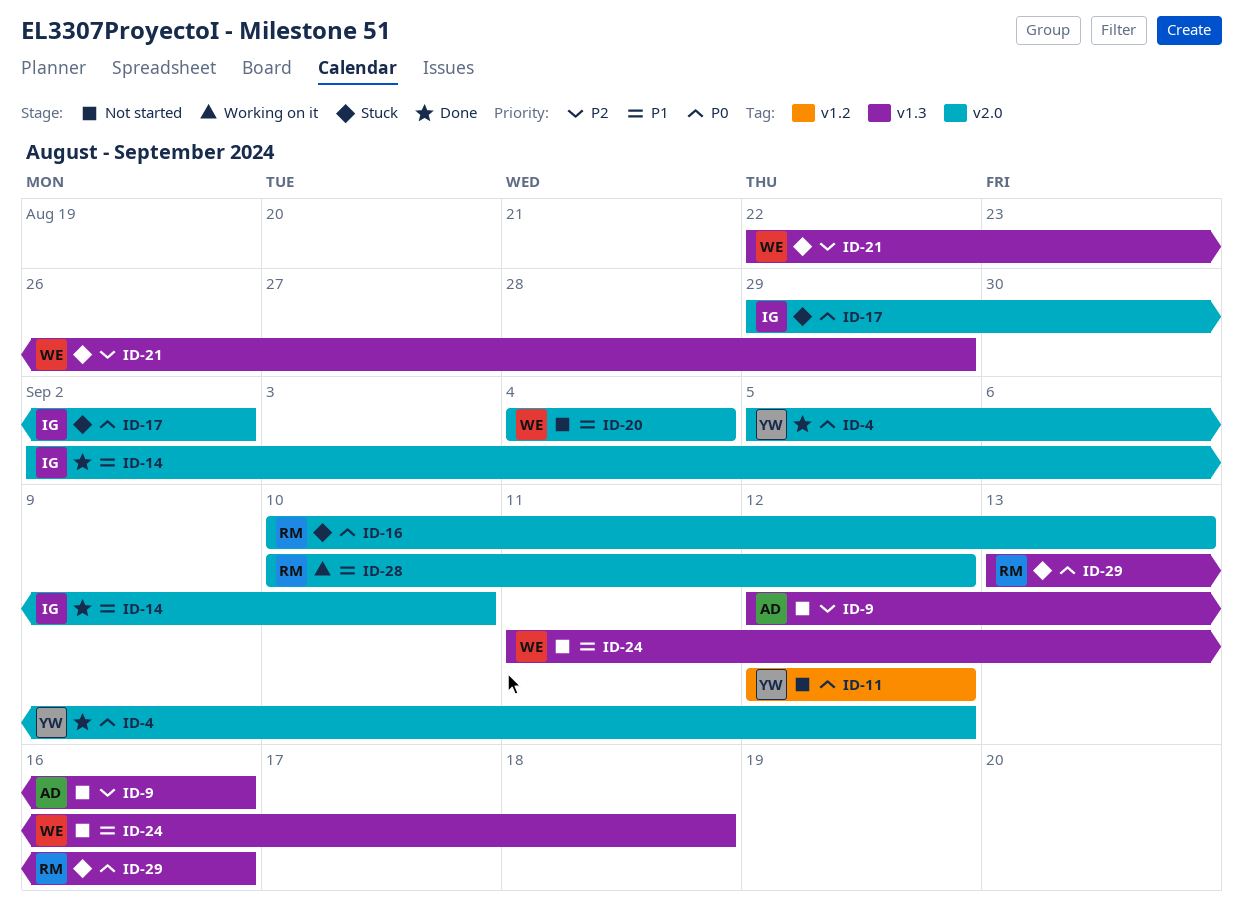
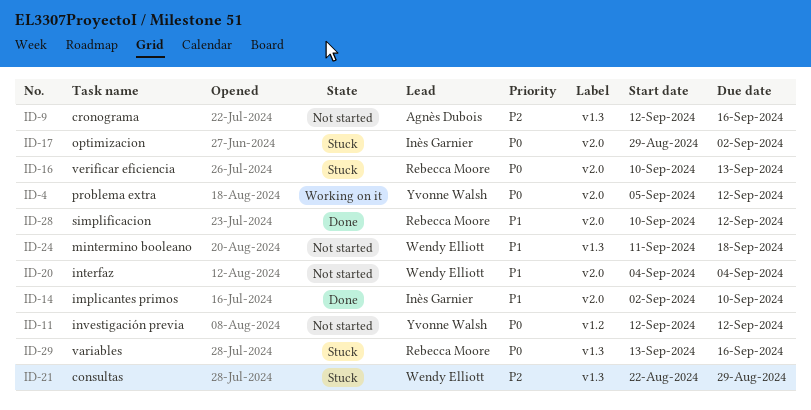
ID-4, status: Done -> Working on it
ID-28, status: Working on it -> Done

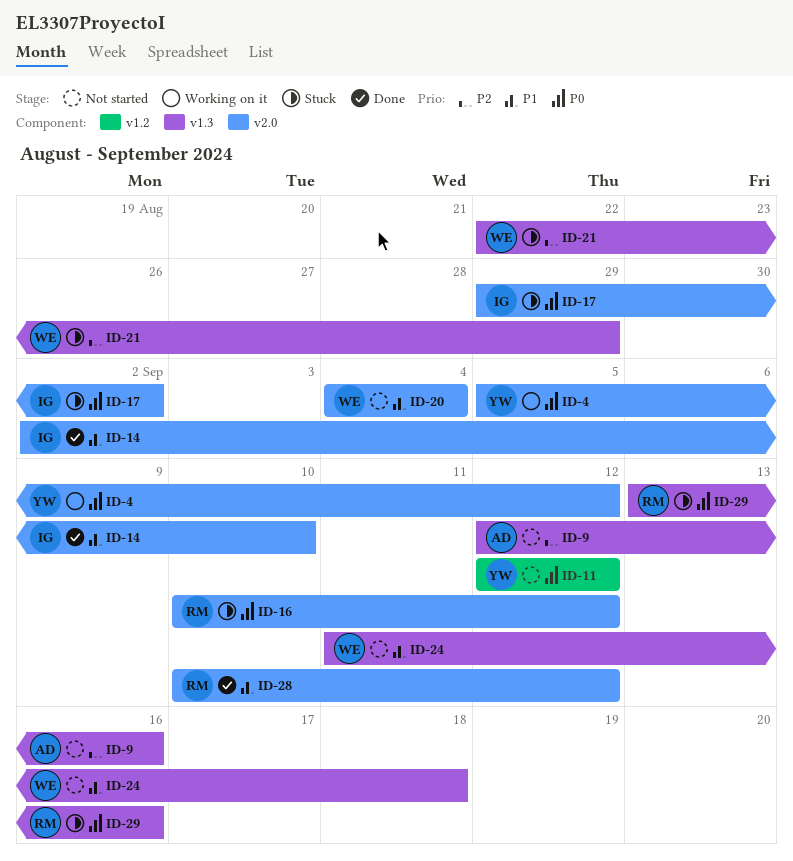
ID-16, due: Sep 13 -> Sep 12

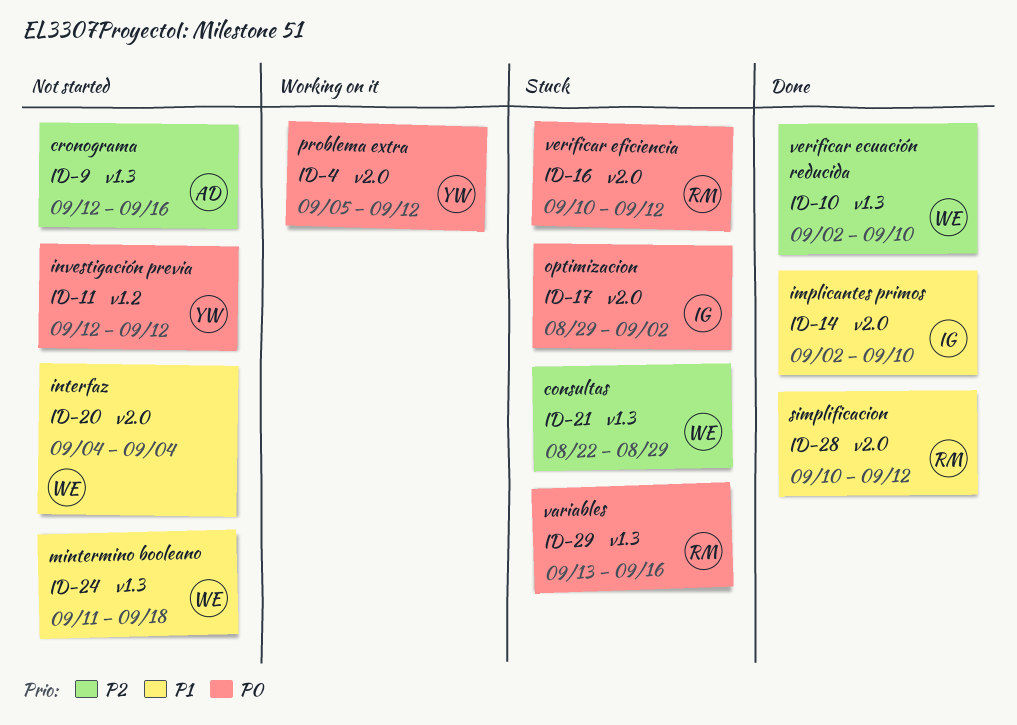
ID-10: none -> present

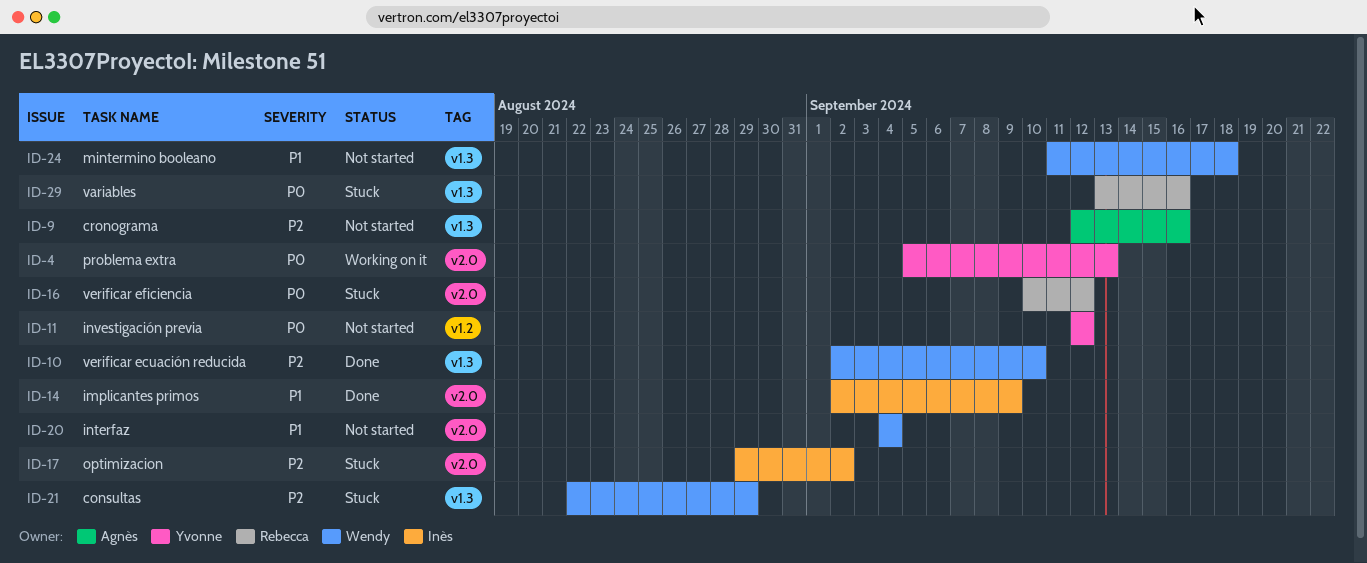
ID-4, due: Sep 12 -> Sep 13
ID-14, due: Sep 10 -> Sep 9
ID-17, priority: P0 -> P2
ID-28: present -> none

